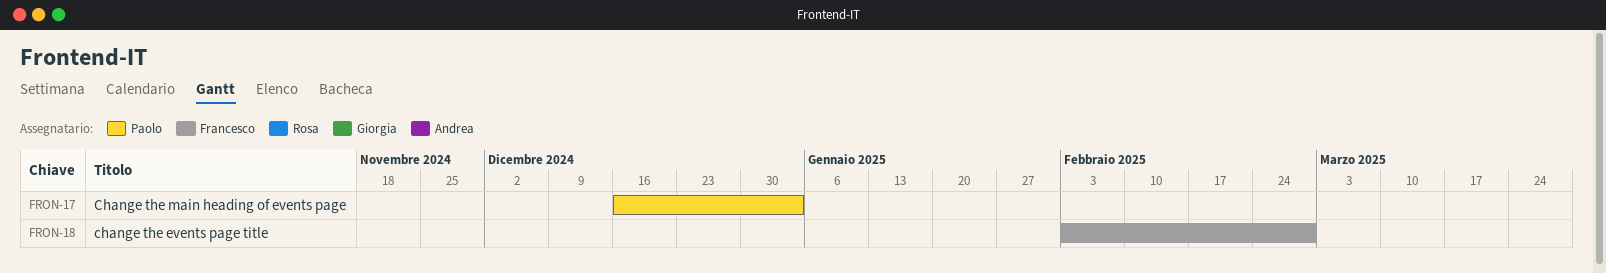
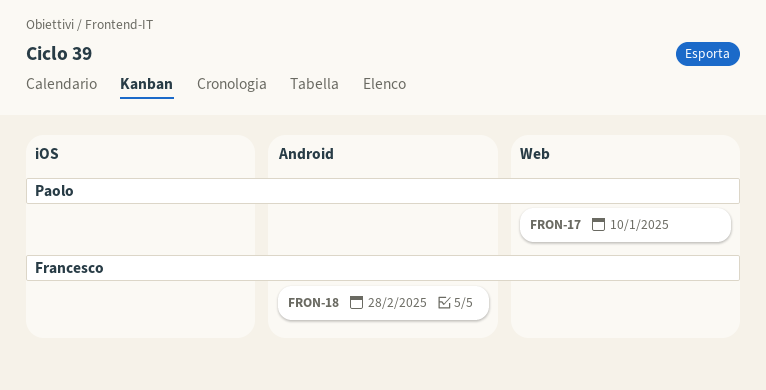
FRON-17, due: Jan 3 -> Jan 10

